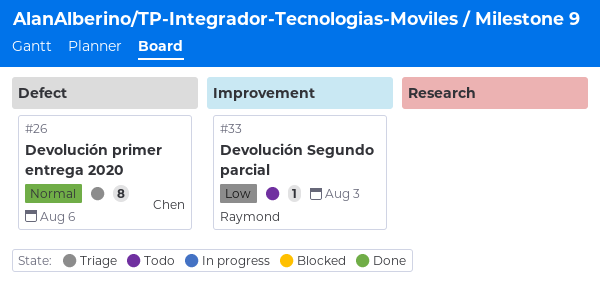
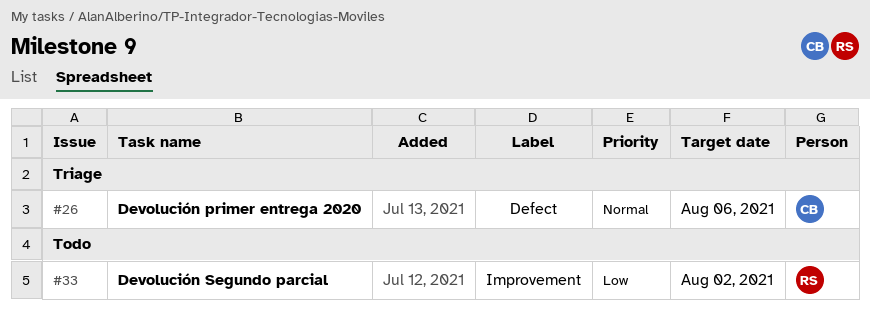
#33, due: Aug 3 -> Aug 2

